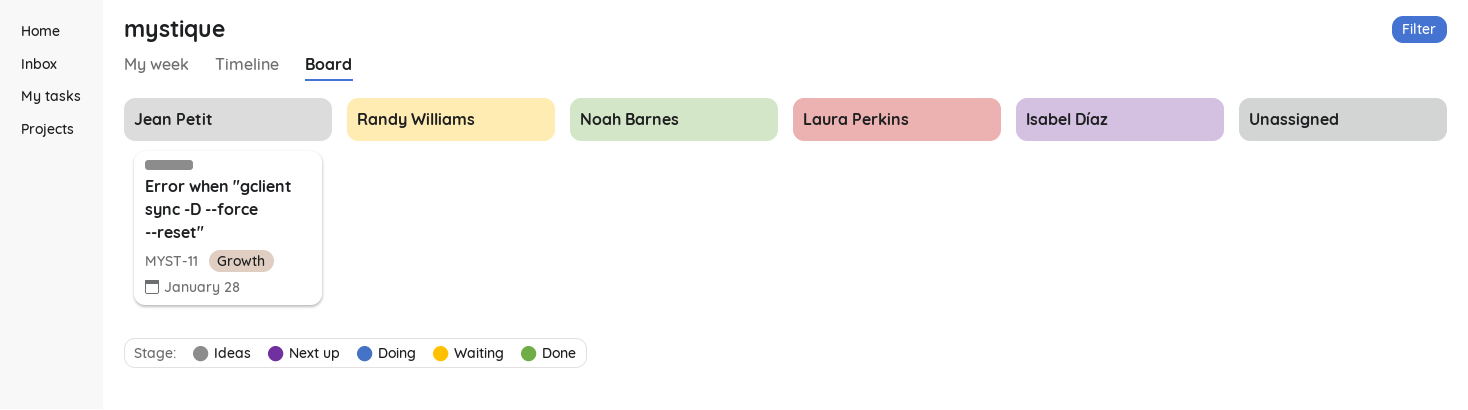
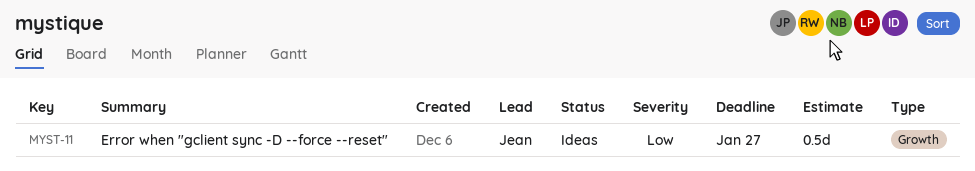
MYST-11, due: Jan 28 -> Jan 27

